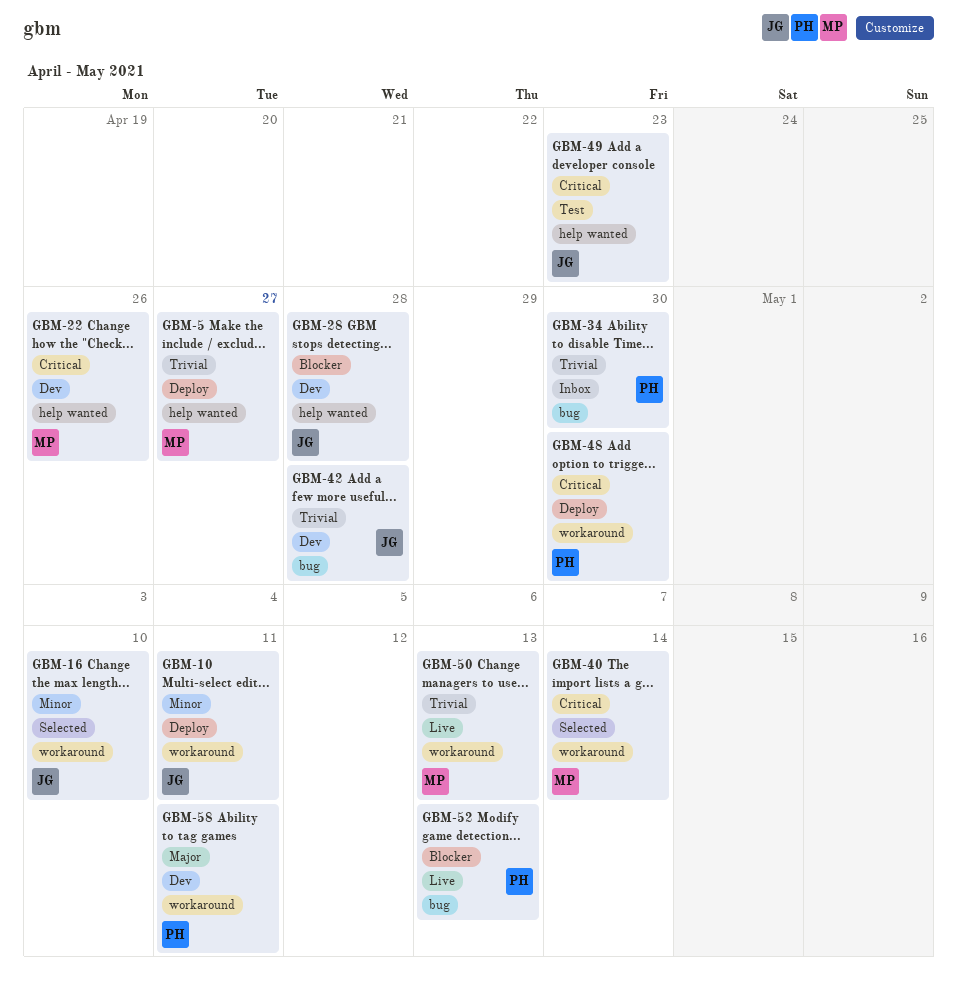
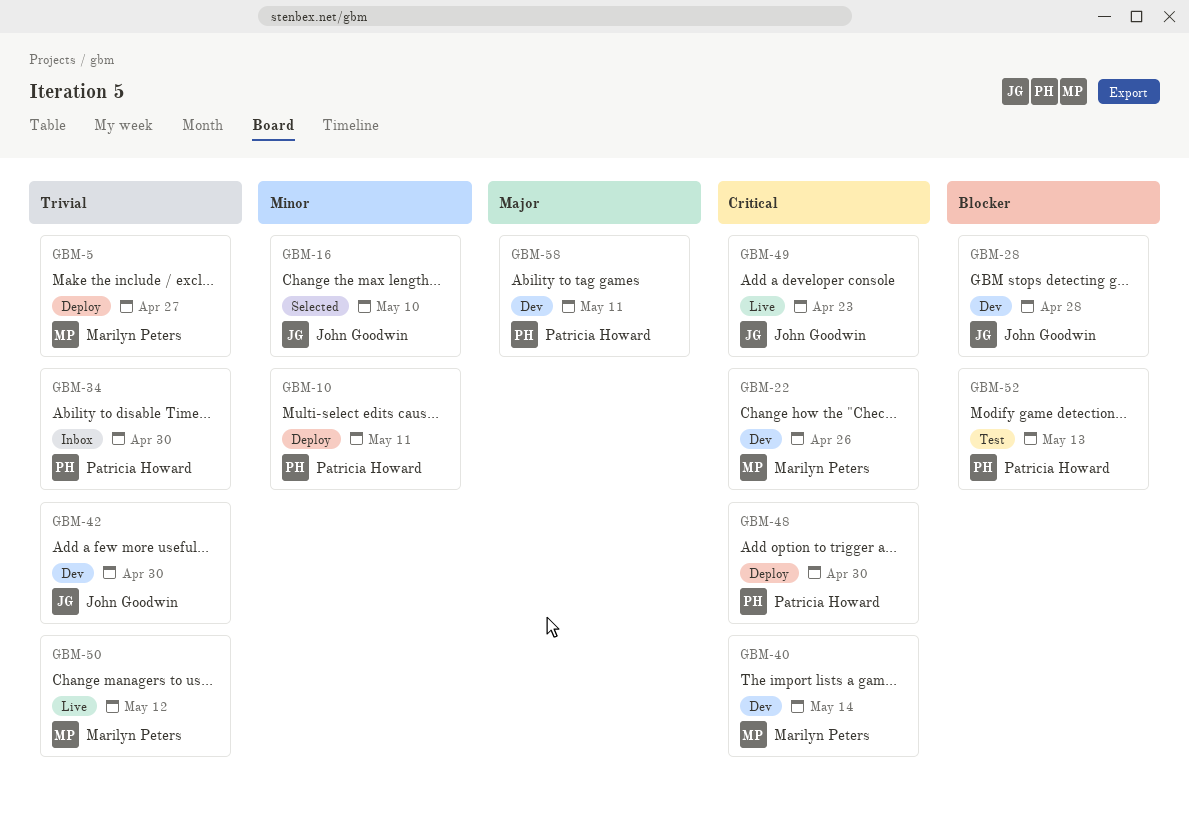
GBM-10, owner: John Goodwin -> Patricia Howard
GBM-40, status: Selected -> Dev
GBM-42, due: Apr 28 -> Apr 30
GBM-49, status: Test -> Live
GBM-50, due: May 13 -> May 12
GBM-52, status: Live -> Test

